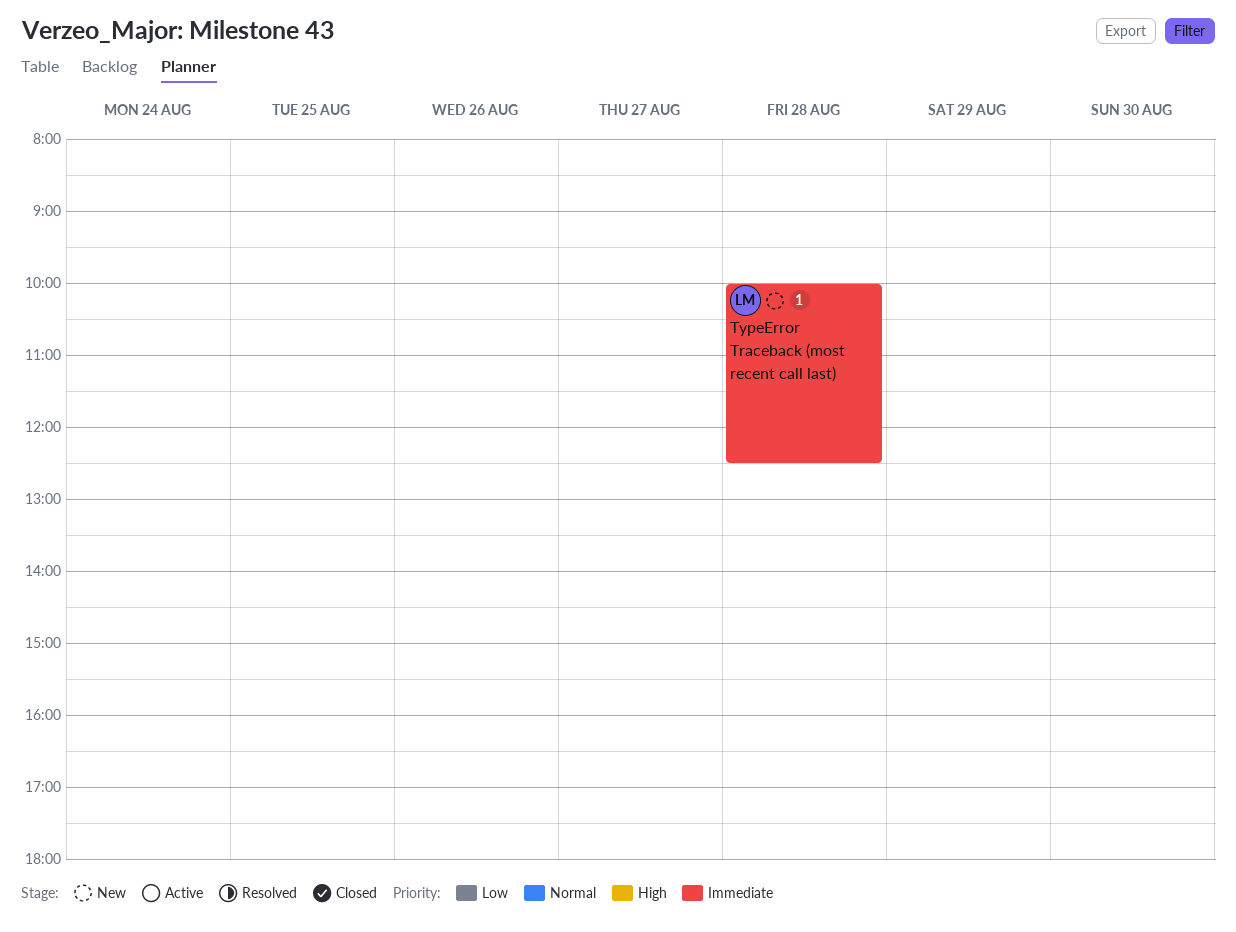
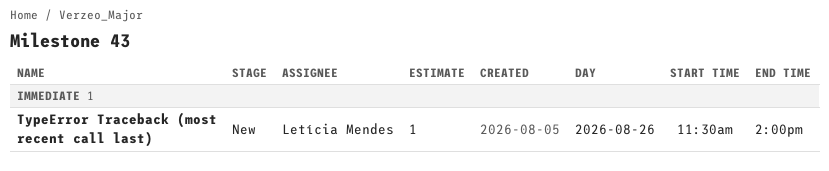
TypeError Traceback (most recent call last), day: Aug 28 -> Aug 26
TypeError Traceback (most recent call last), begins: 10:00 -> 11:30
TypeError Traceback (most recent call last), ends: 12:30 -> 14:00

